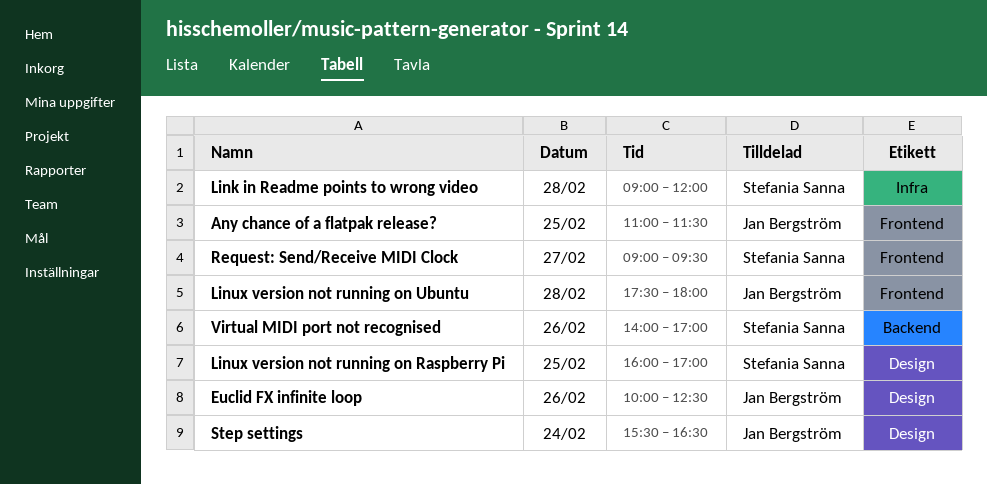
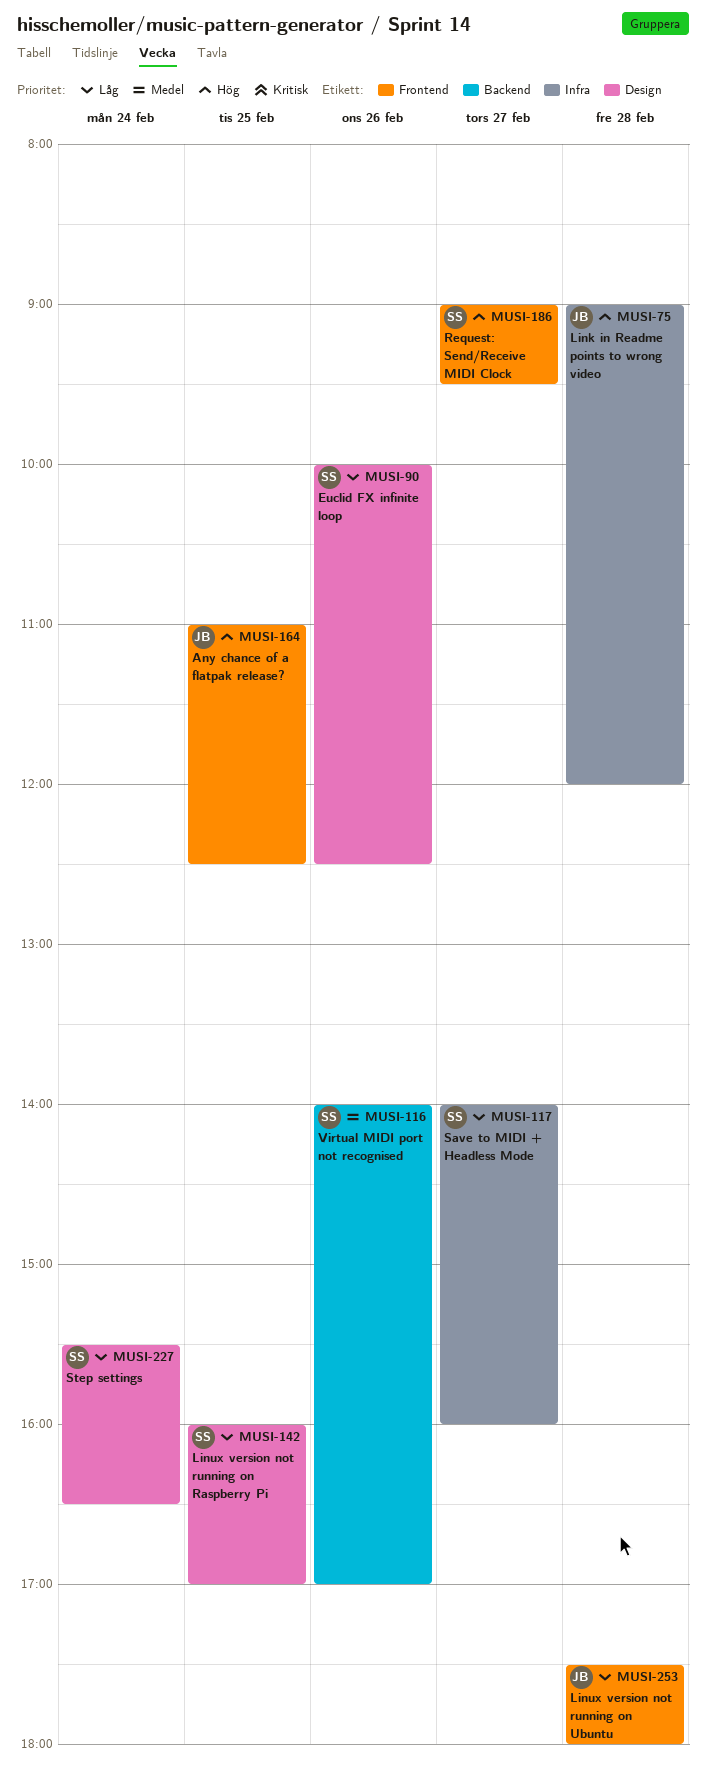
Any chance of a flatpak release?, ends: 11:30 -> 12:30
Euclid FX infinite loop, owner: Jan Bergström -> Stefania Sanna
Link in Readme points to wrong video, owner: Stefania Sanna -> Jan Bergström
Save to MIDI + Headless Mode: none -> present
Step settings, owner: Jan Bergström -> Stefania Sanna

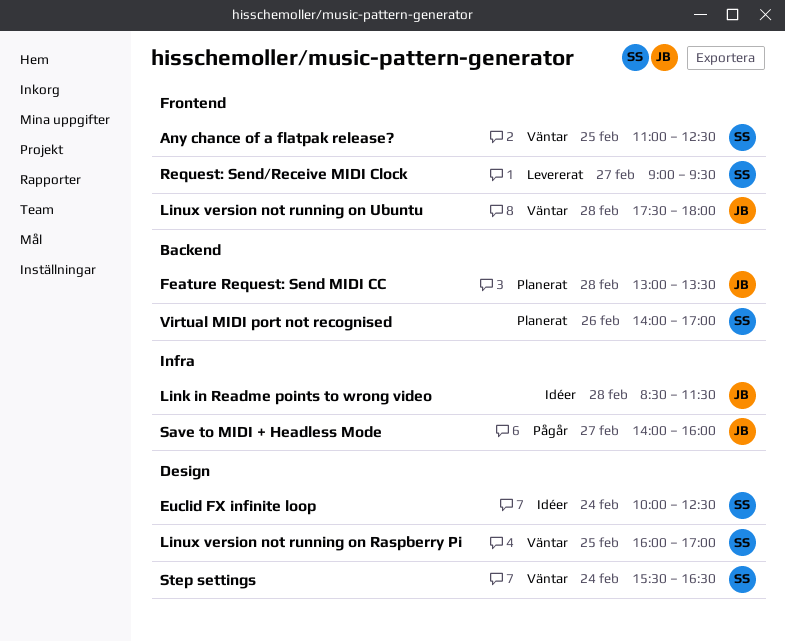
Any chance of a flatpak release?, owner: JB -> SS
Euclid FX infinite loop, day: Feb 26 -> Feb 24
Feature Request: Send MIDI CC: none -> present
Link in Readme points to wrong video, begins: 09:00 -> 08:30
Link in Readme points to wrong video, ends: 12:00 -> 11:30
Save to MIDI + Headless Mode, owner: SS -> JB

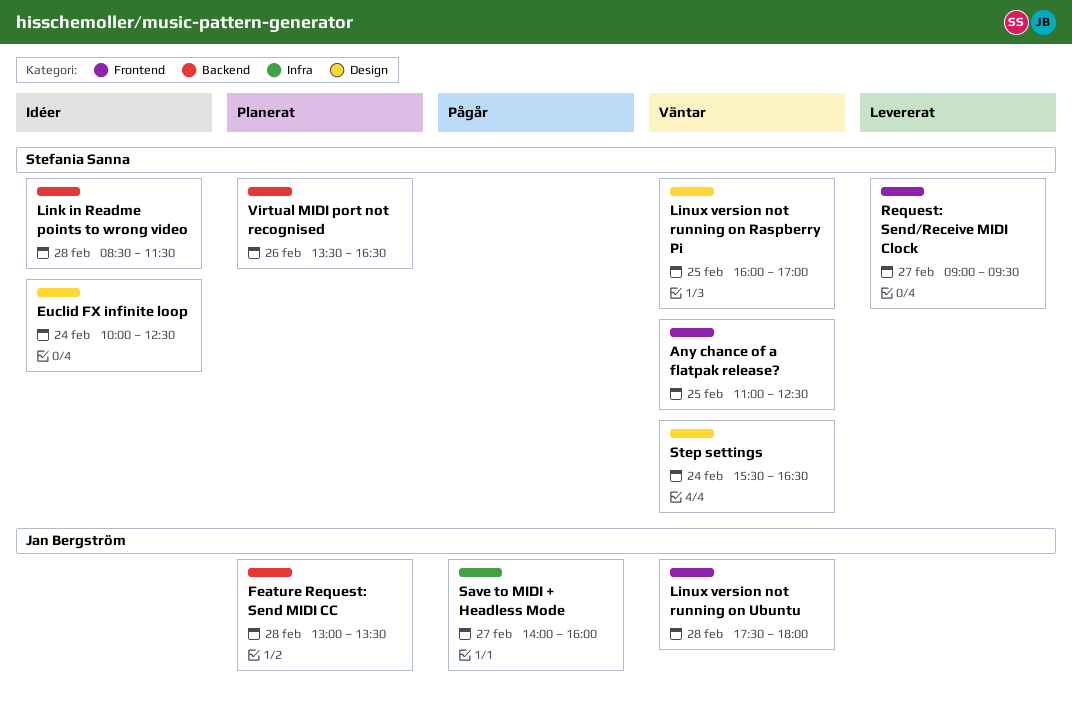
Link in Readme points to wrong video, owner: Jan Bergström -> Stefania Sanna
Link in Readme points to wrong video, label: Infra -> Backend
Virtual MIDI port not recognised, begins: 14:00 -> 13:30
Virtual MIDI port not recognised, ends: 17:00 -> 16:30

